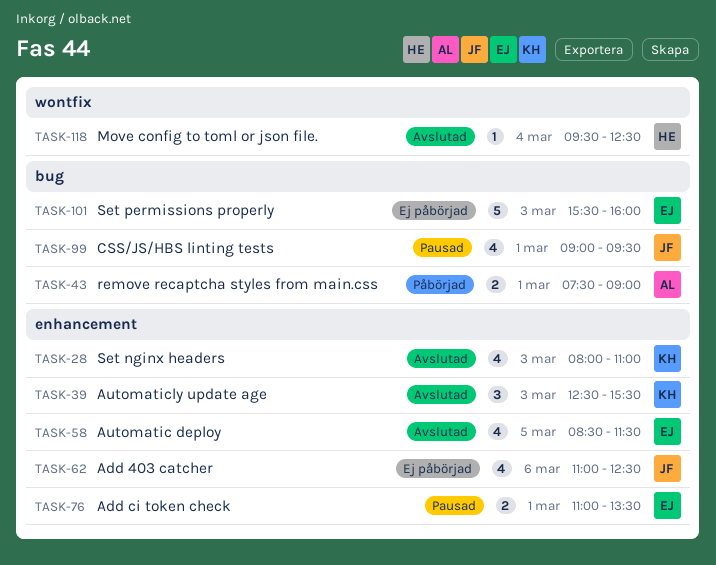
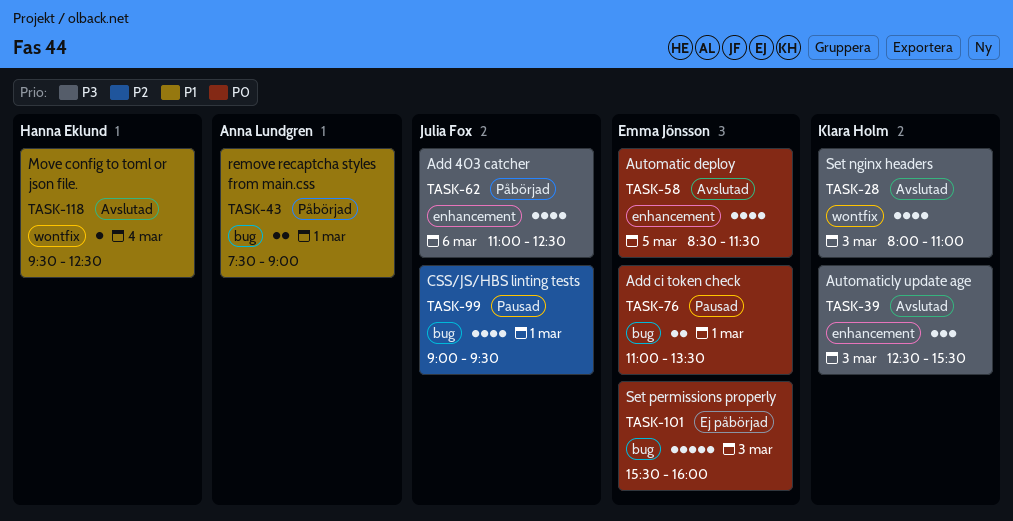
TASK-28, label: enhancement -> wontfix
TASK-62, status: Ej påbörjad -> Påbörjad
TASK-76, label: enhancement -> bug

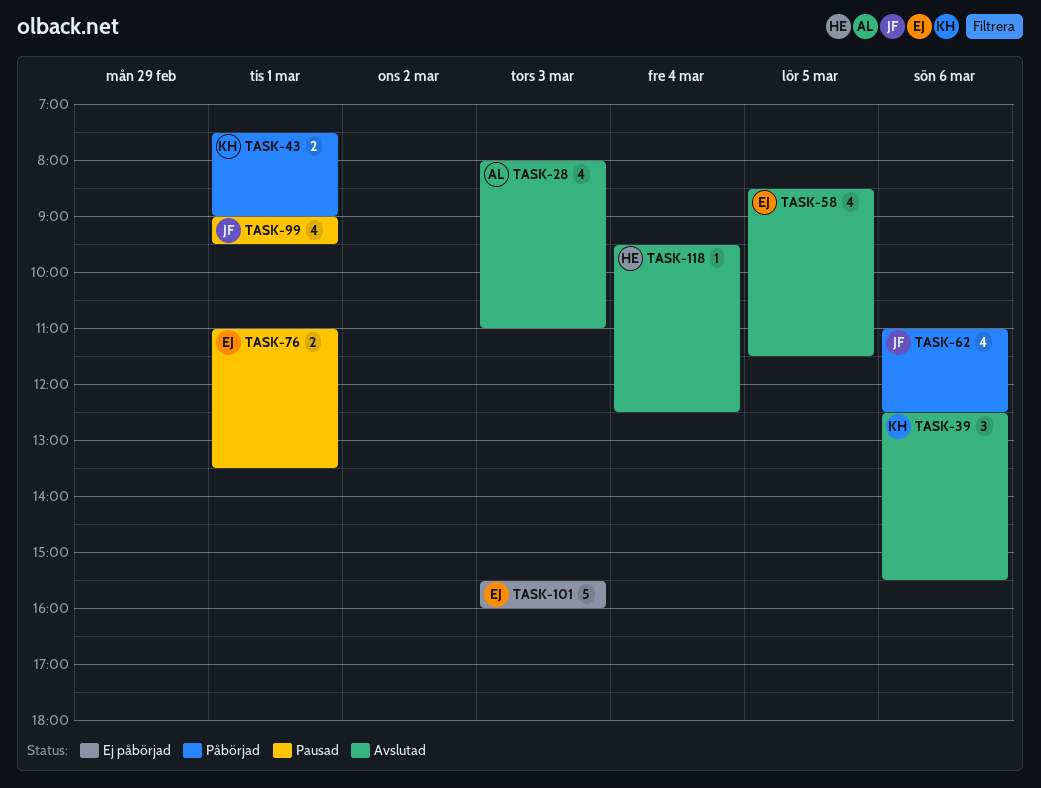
TASK-28, owner: Klara Holm -> Anna Lundgren
TASK-39, day: Mar 3 -> Mar 6
TASK-43, owner: Anna Lundgren -> Klara Holm

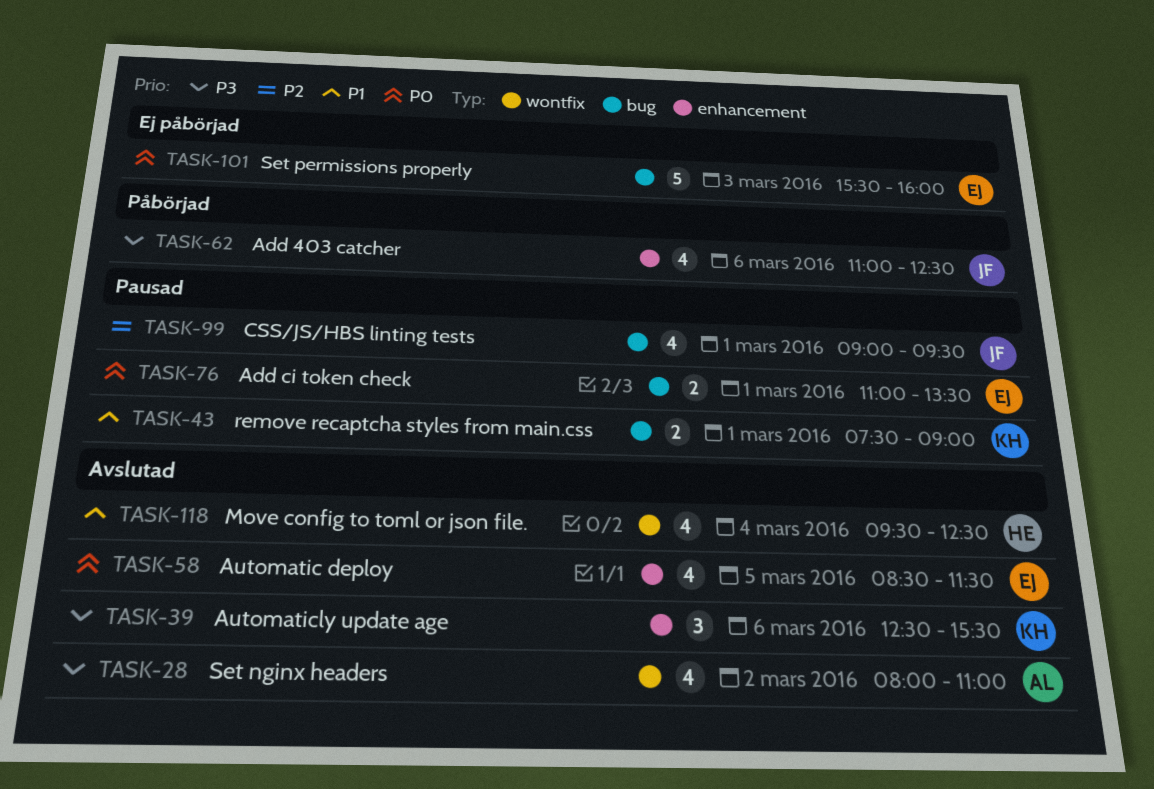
TASK-28, day: Mar 3 -> Mar 2
TASK-43, status: Påbörjad -> Pausad
TASK-118, estimate: 1 -> 4

